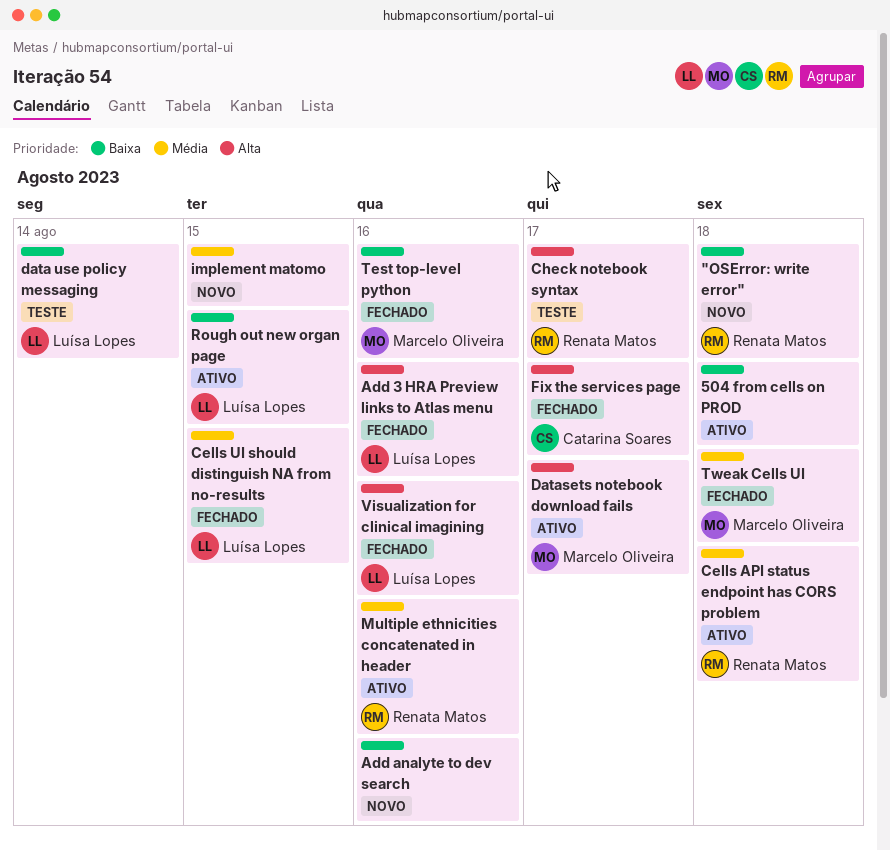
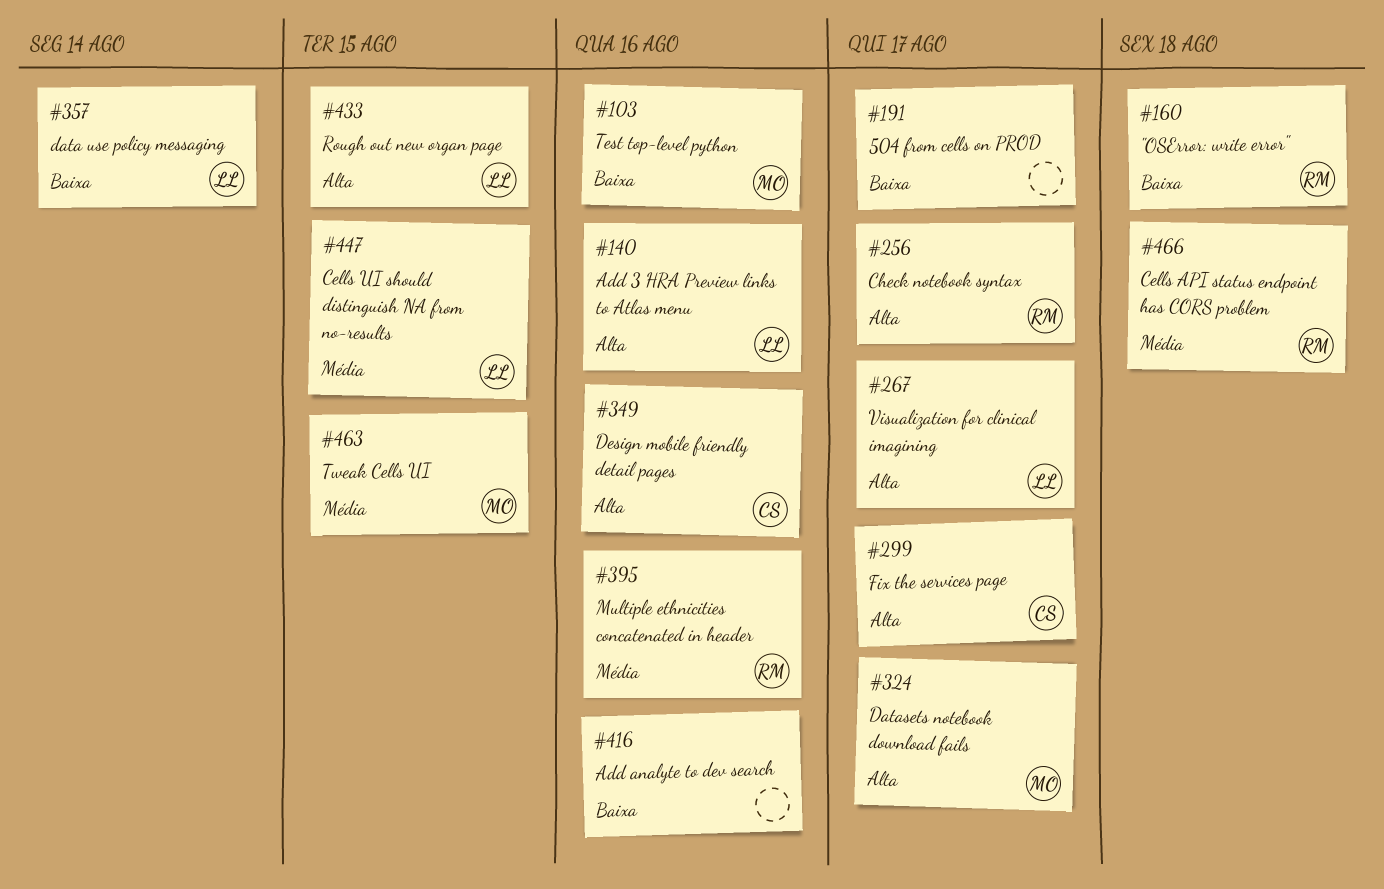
504 from cells on PROD, due: Aug 18 -> Aug 17
Design mobile friendly detail pages: none -> present
implement matomo: present -> none
Rough out new organ page, priority: Baixa -> Alta
Tweak Cells UI, due: Aug 18 -> Aug 15
Visualization for clinical imagining, due: Aug 16 -> Aug 17

